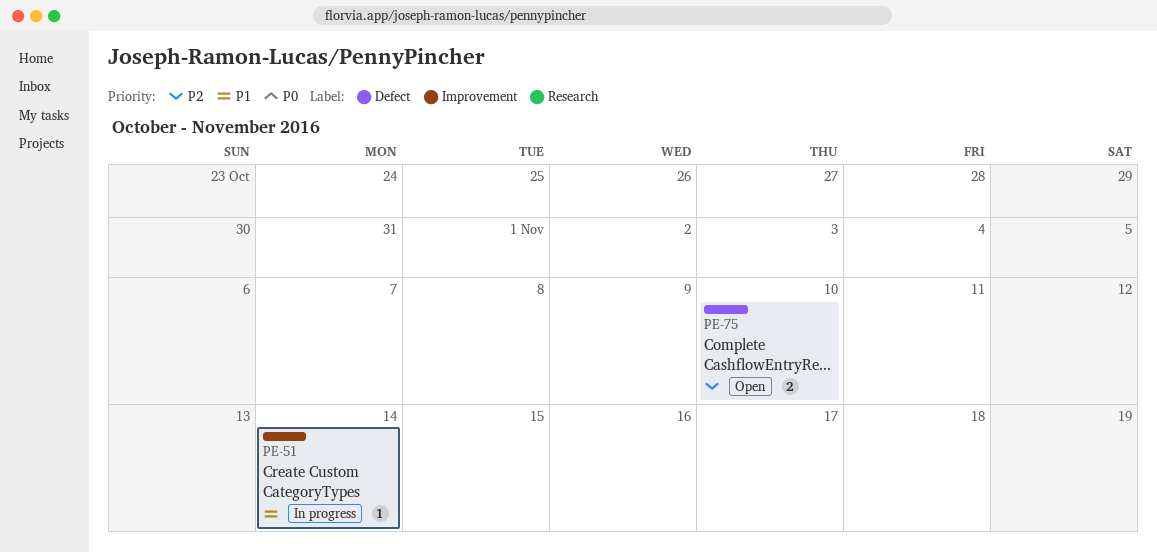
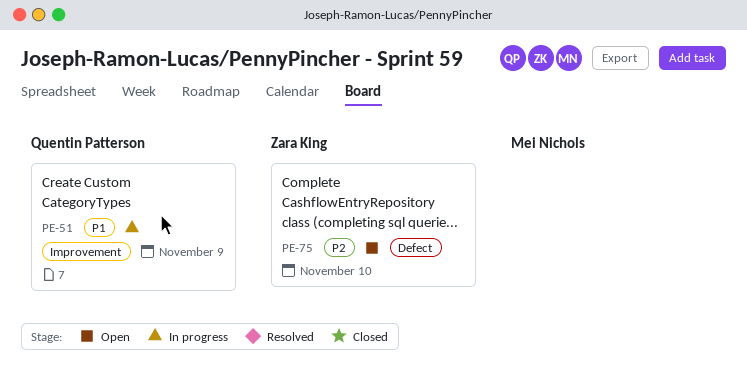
PE-51, due: Nov 14 -> Nov 9

